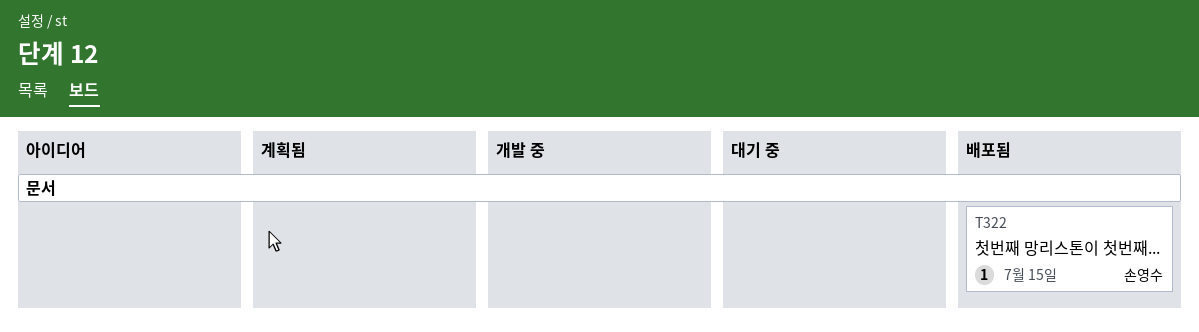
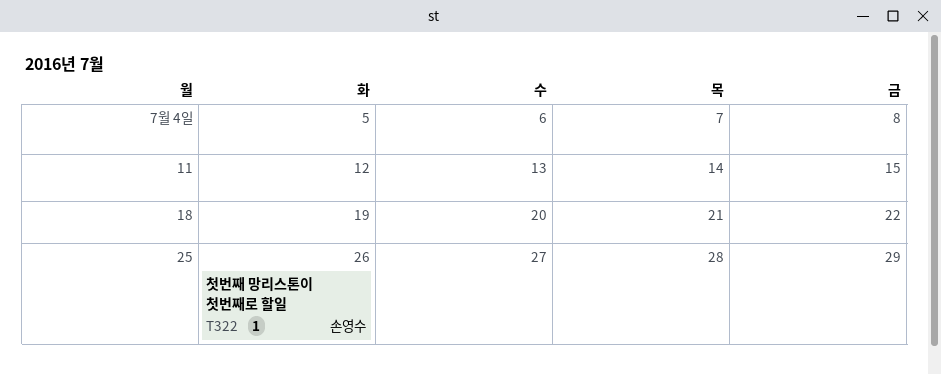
T322, due: Jul 15 -> Jul 26

